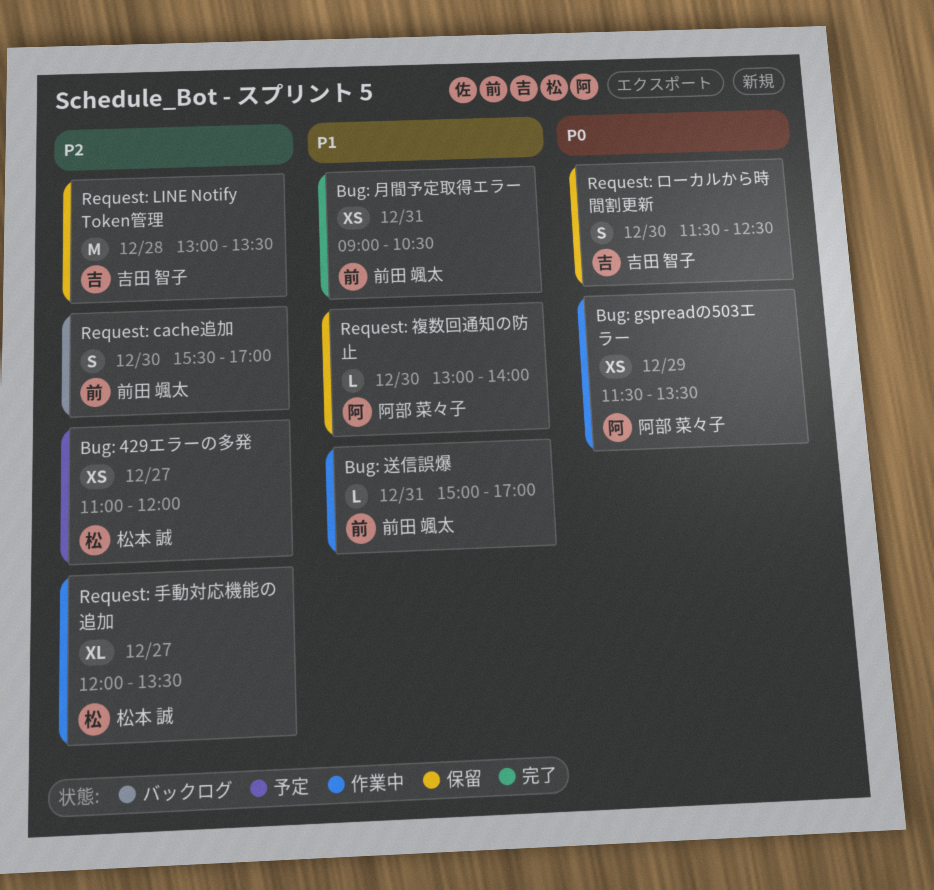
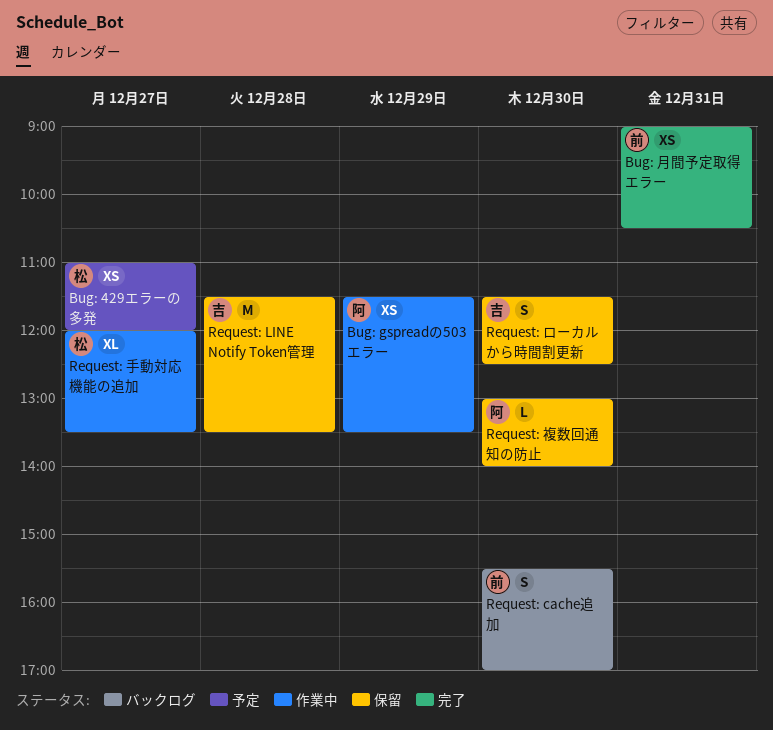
Bug: 送信誤爆: present -> none
Request: LINE Notify Token管理, begins: 13:00 -> 11:30

